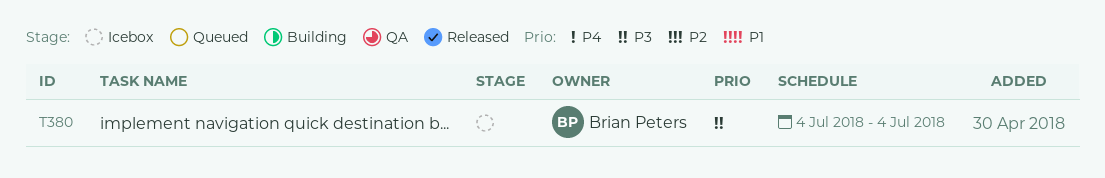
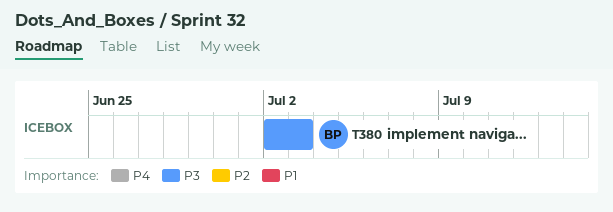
T380, start: Jul 4 -> Jul 2
T380, due: Jul 4 -> Jul 3

